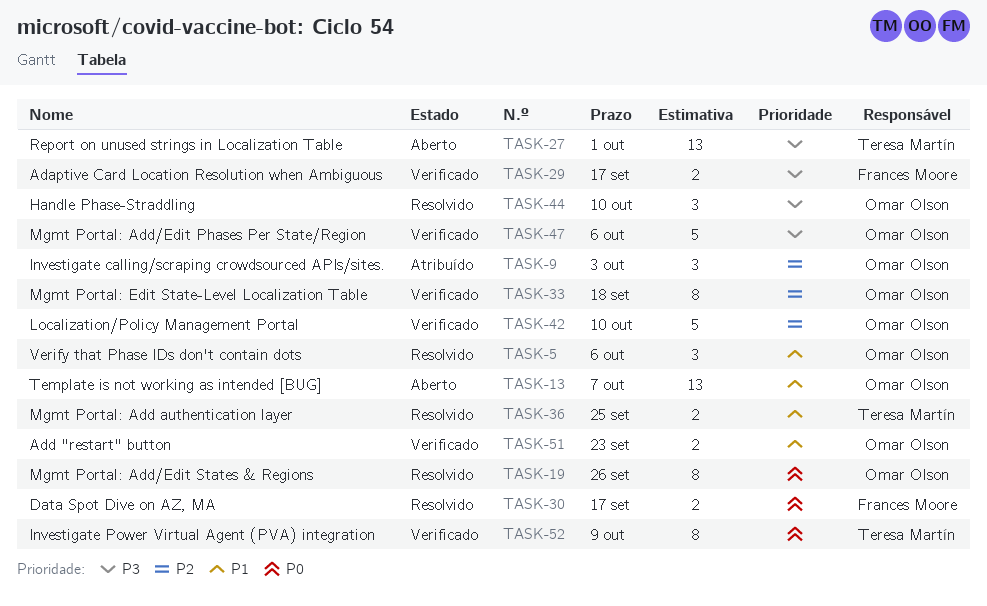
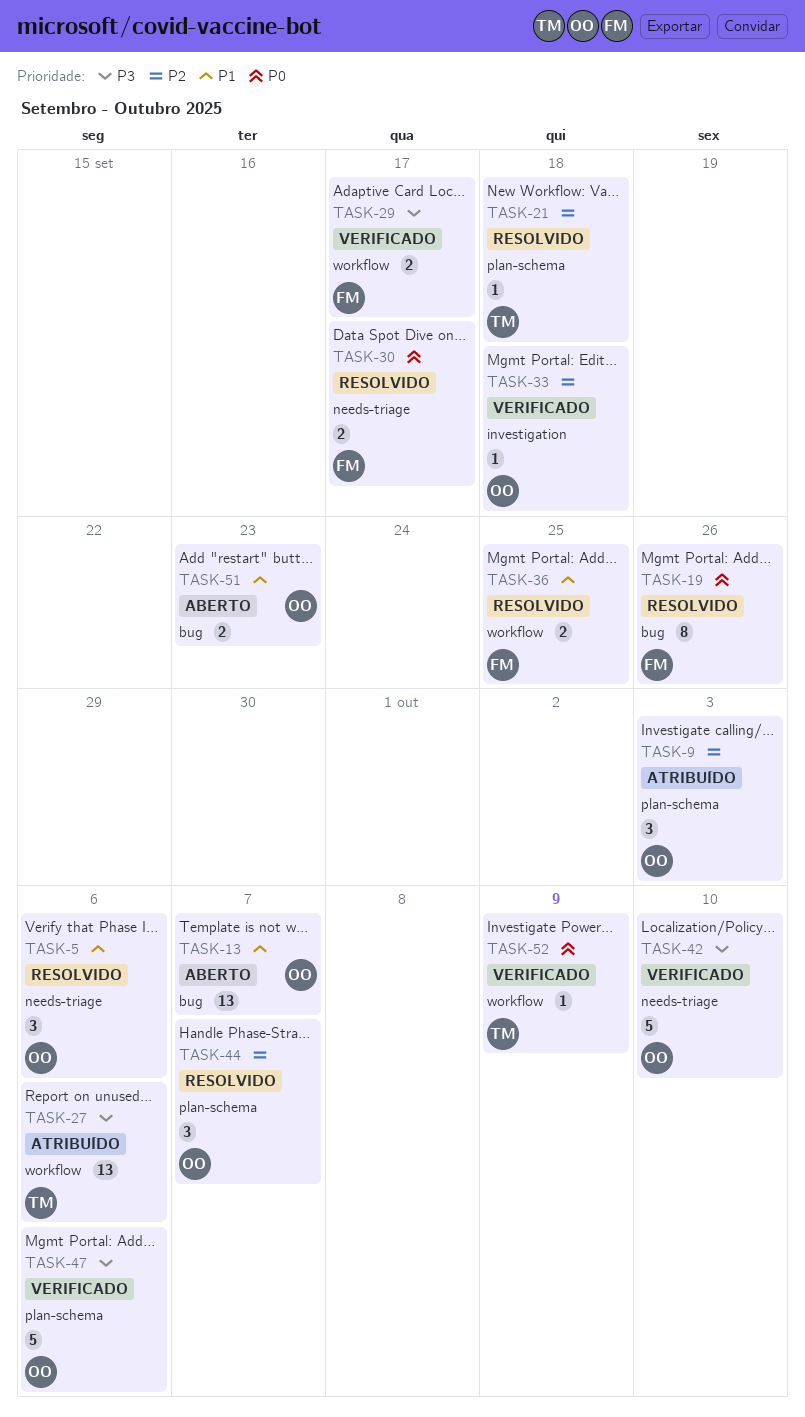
TASK-19, owner: Omar Olson -> Frances Moore
TASK-21: none -> present
TASK-27, status: Aberto -> Atribuído
TASK-27, due: Oct 1 -> Oct 6
TASK-33, estimate: 8 -> 1
TASK-36, owner: Teresa Martín -> Frances Moore
TASK-42, priority: P2 -> P3
TASK-44, priority: P3 -> P2
TASK-44, due: Oct 10 -> Oct 7
TASK-51, status: Verificado -> Aberto
TASK-52, estimate: 8 -> 1

